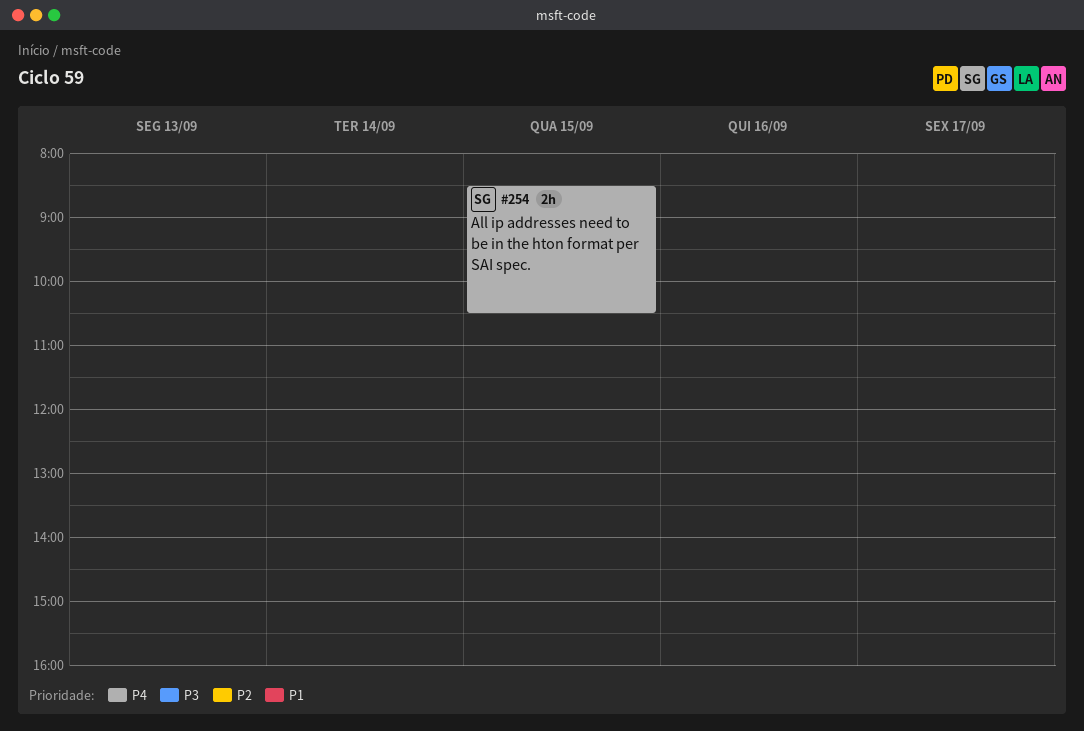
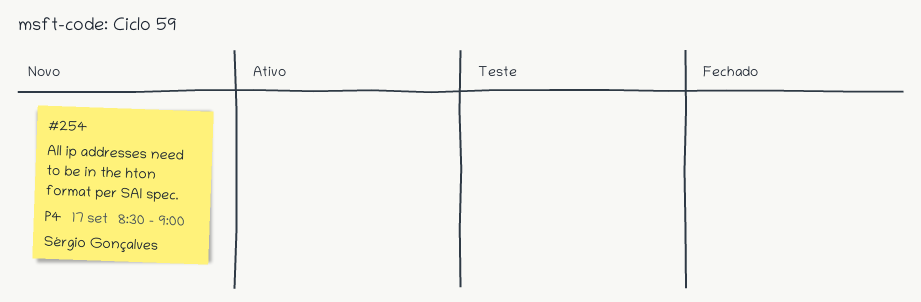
#254, day: Sep 15 -> Sep 17
#254, ends: 10:30 -> 09:00

